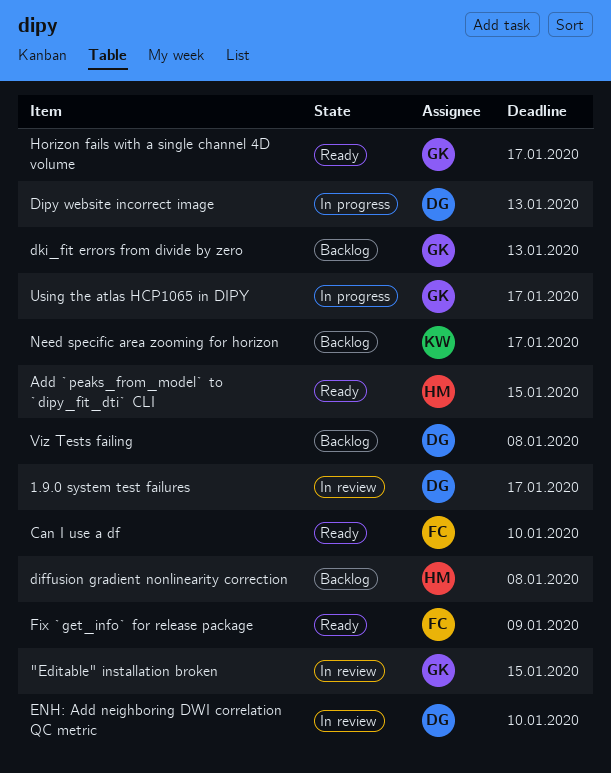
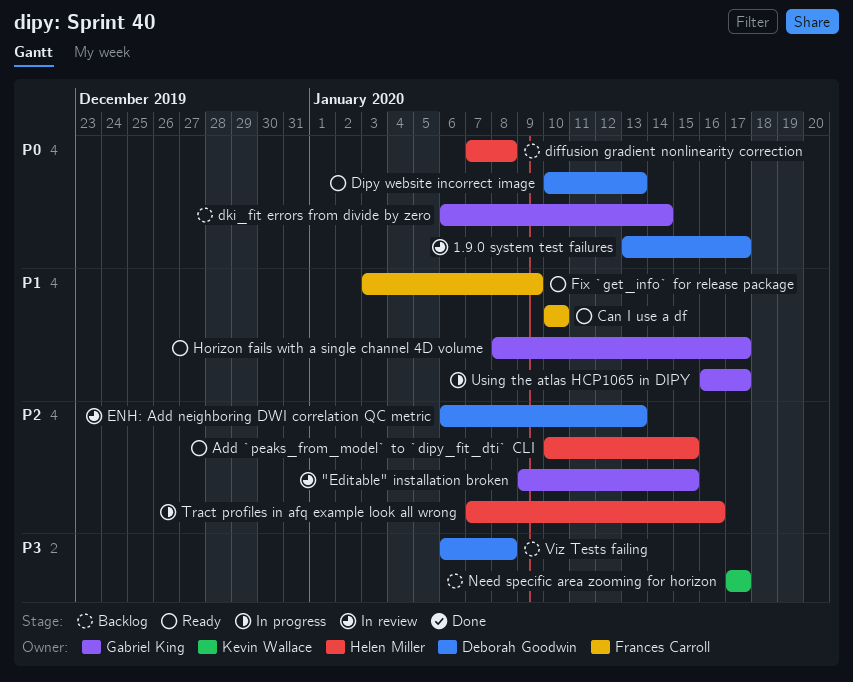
Dipy website incorrect image, status: In progress -> Ready
dki_fit errors from divide by zero, due: Jan 13 -> Jan 14
ENH: Add neighboring DWI correlation QC metric, due: Jan 10 -> Jan 13
Tract profiles in afq example look all wrong: none -> present

